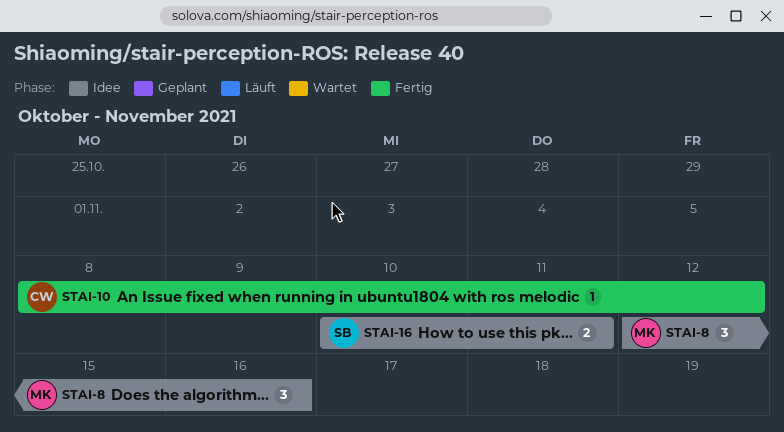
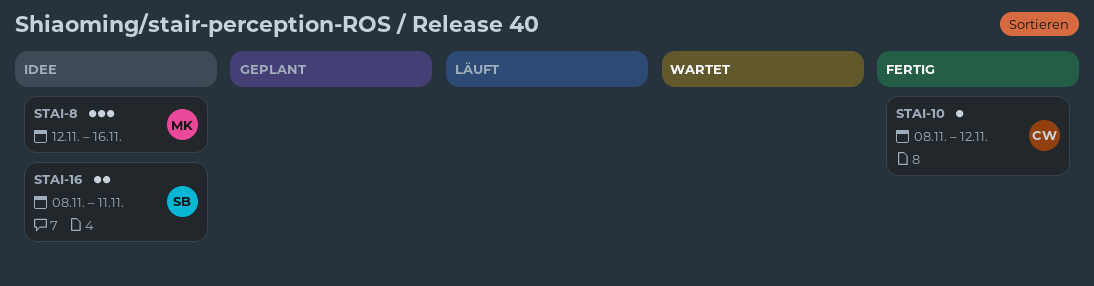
STAI-16, start: Nov 10 -> Nov 8

